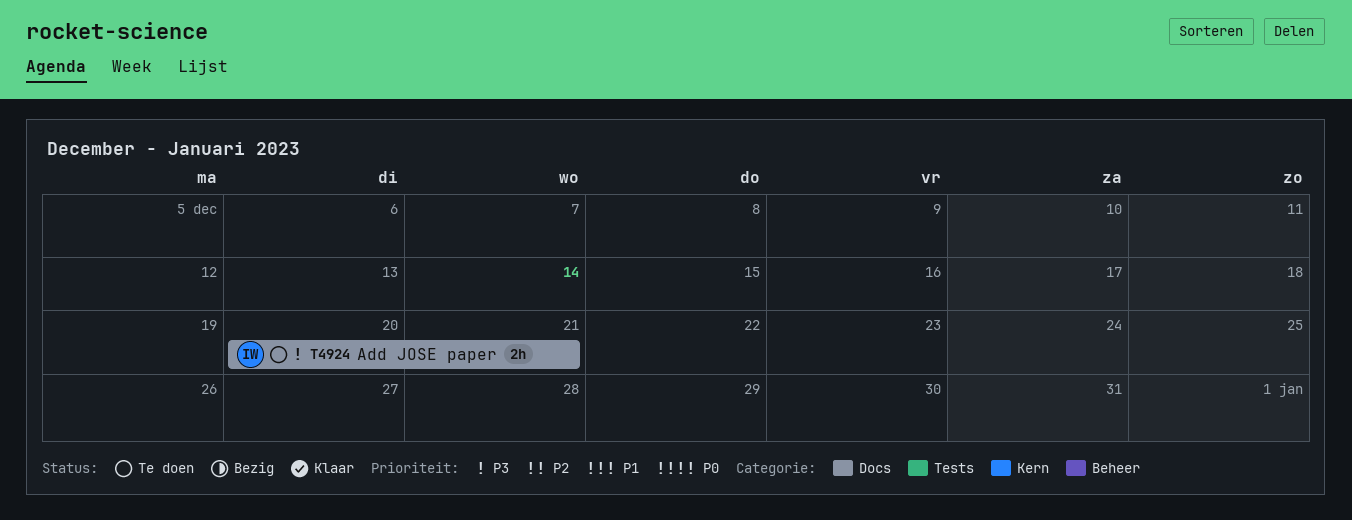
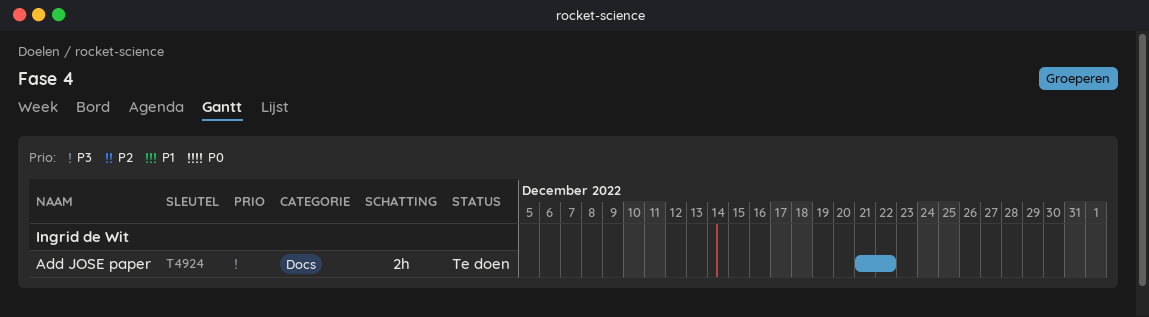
T4924, start: Dec 20 -> Dec 21
T4924, due: Dec 21 -> Dec 22

